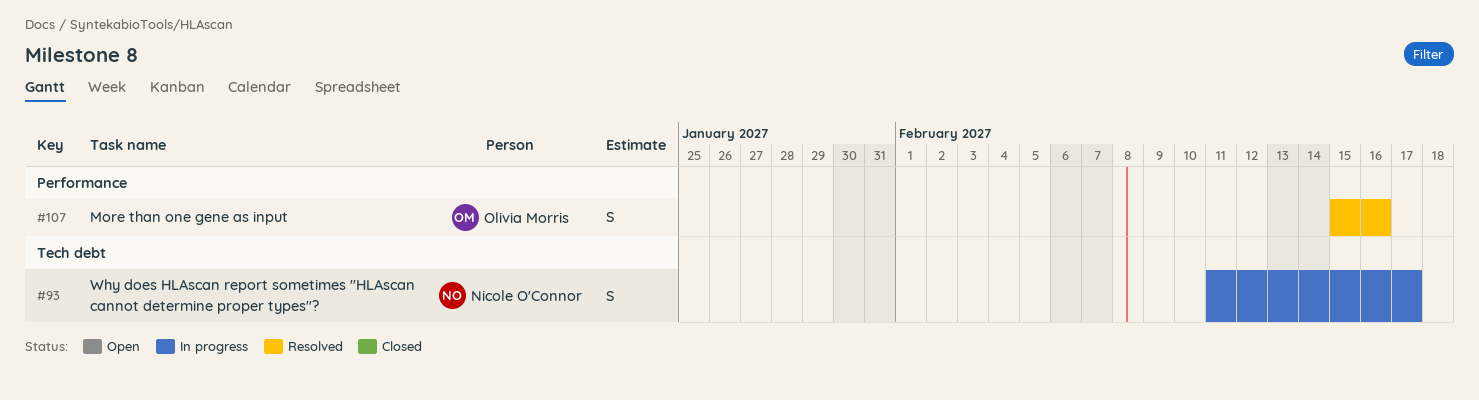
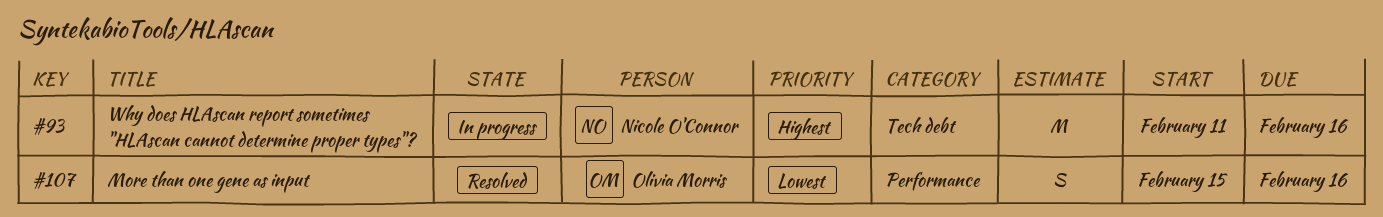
#93, estimate: S -> M
#93, due: Feb 17 -> Feb 16

